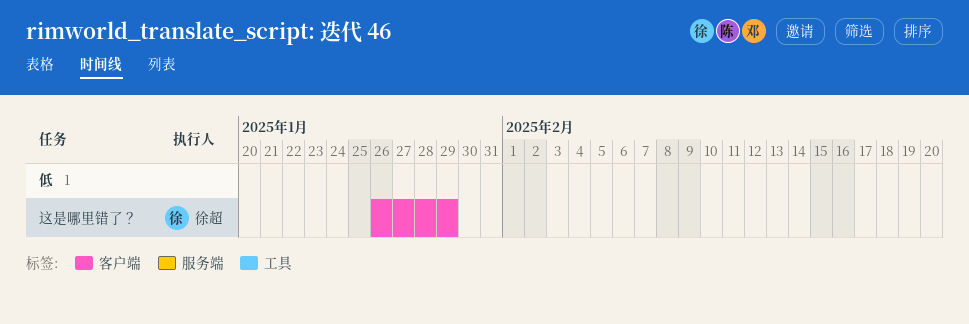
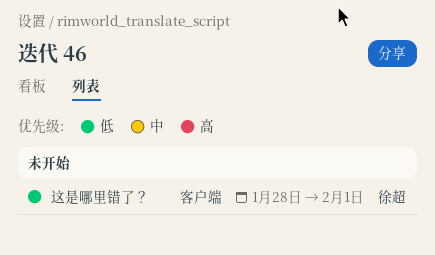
这是哪里错了？, start: Jan 26 -> Jan 28
这是哪里错了？, due: Jan 29 -> Feb 1

